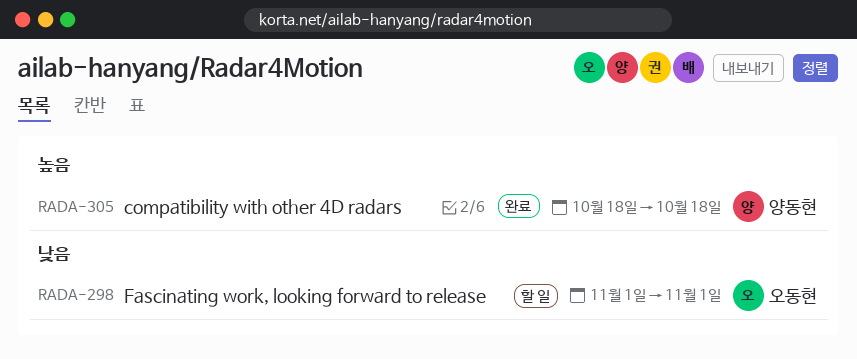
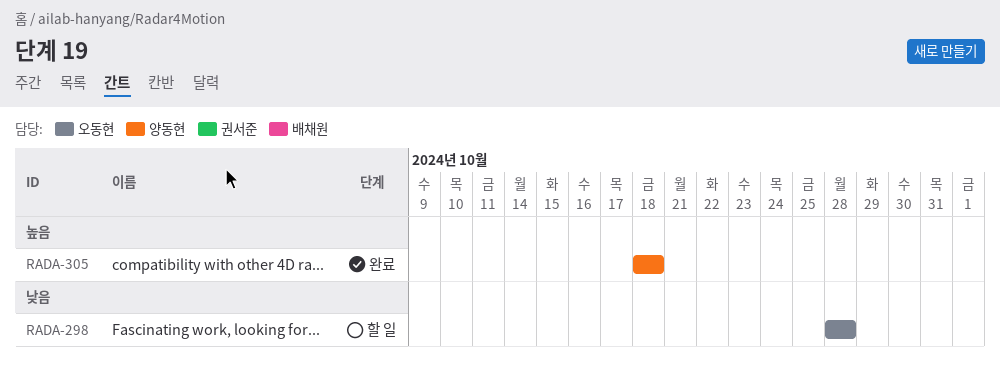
RADA-298, start: Nov 1 -> Oct 28
RADA-298, due: Nov 1 -> Oct 28

